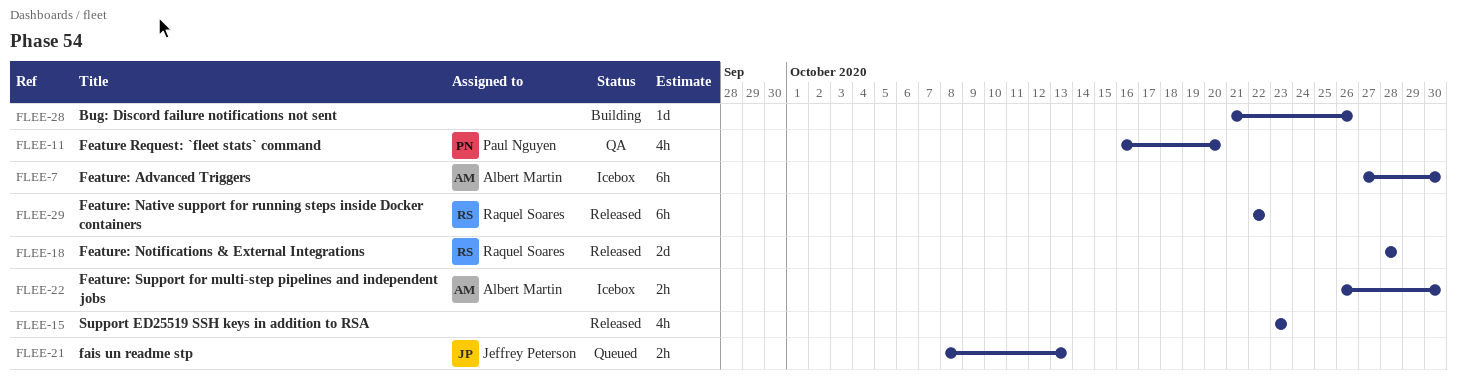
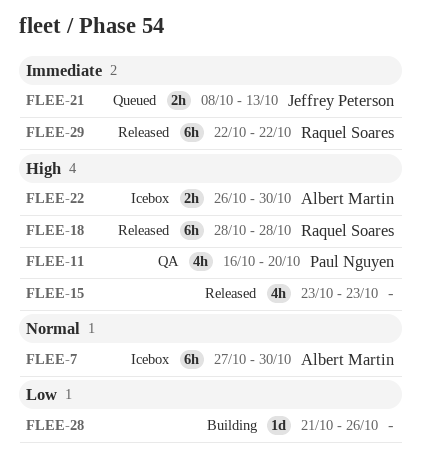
FLEE-18, estimate: 2d -> 6h

